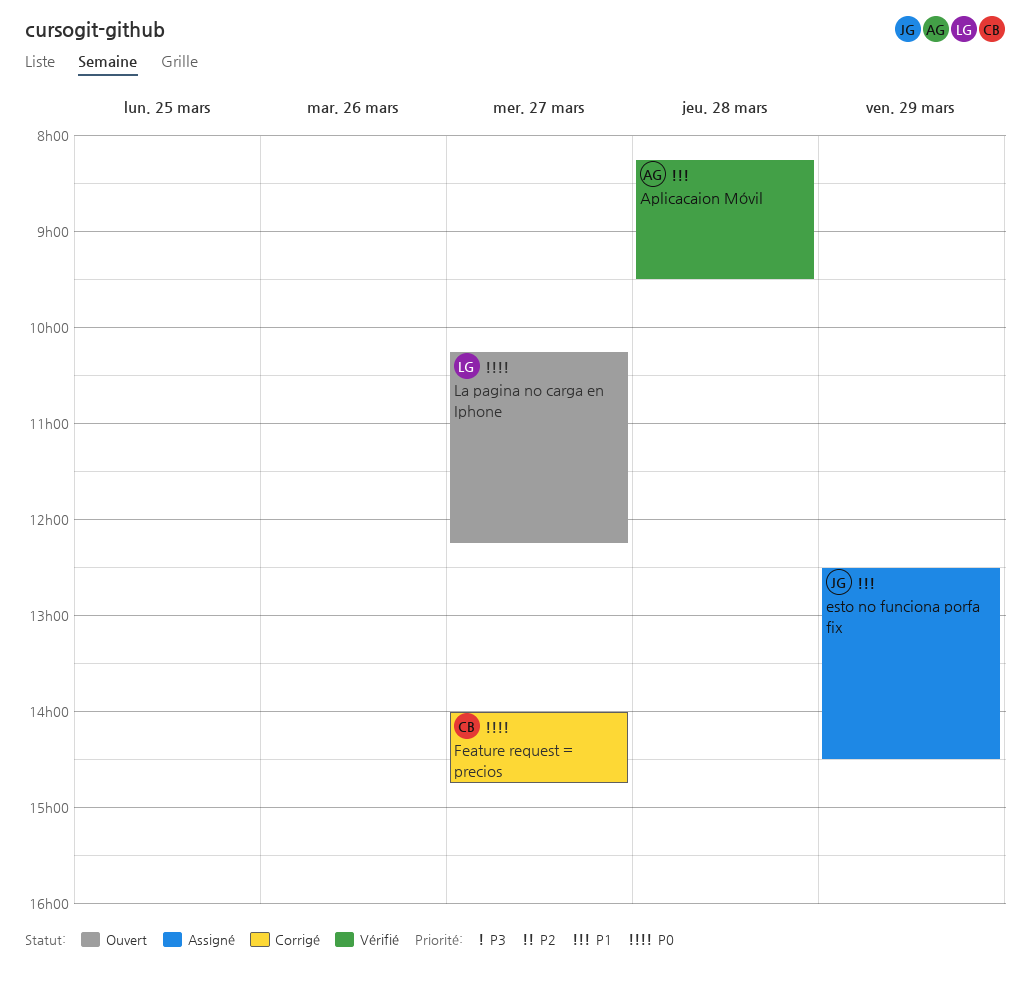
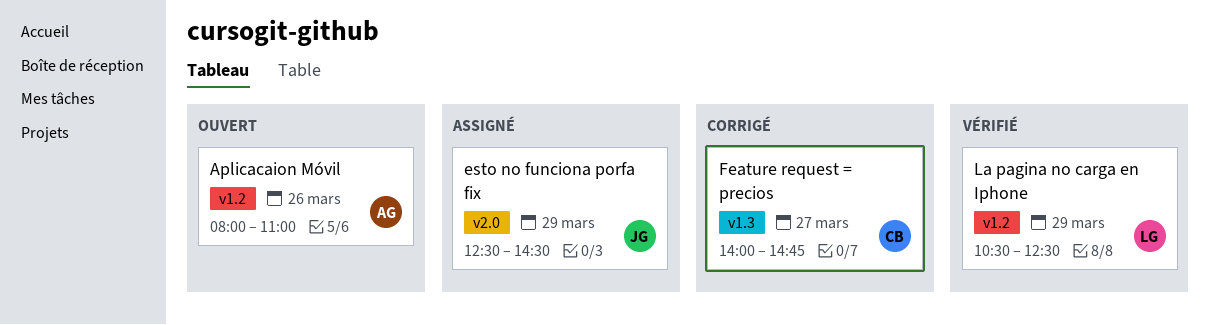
Aplicacaion Móvil, status: Vérifié -> Ouvert
Aplicacaion Móvil, day: Mar 28 -> Mar 26
Aplicacaion Móvil, begins: 08:15 -> 08:00
Aplicacaion Móvil, ends: 09:30 -> 11:00
La pagina no carga en Iphone, status: Ouvert -> Vérifié
La pagina no carga en Iphone, day: Mar 27 -> Mar 29
La pagina no carga en Iphone, begins: 10:15 -> 10:30
La pagina no carga en Iphone, ends: 12:15 -> 12:30

